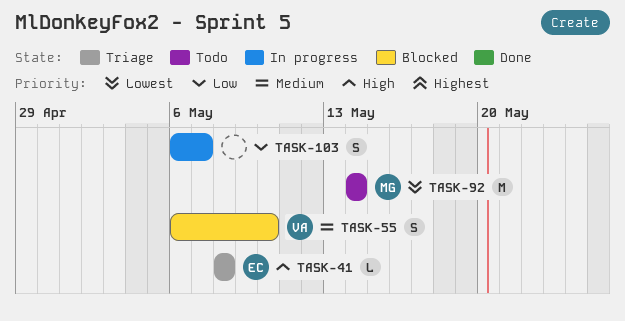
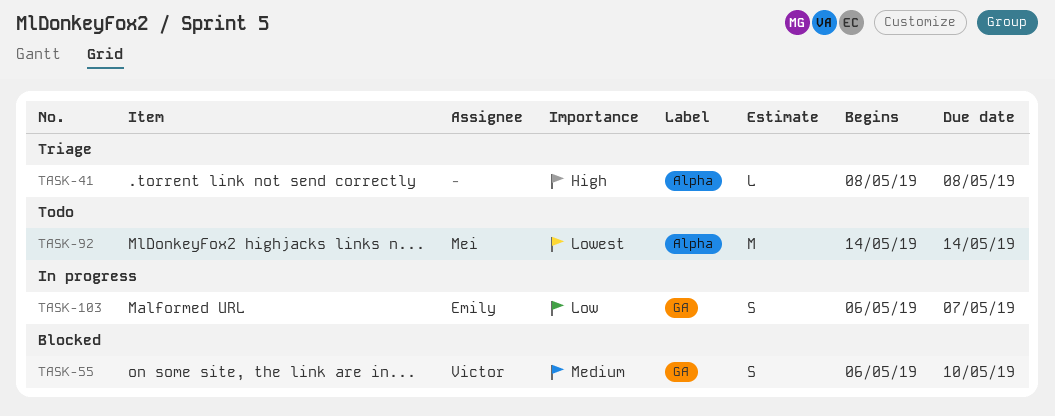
TASK-41, owner: Emily -> none
TASK-103, owner: none -> Emily

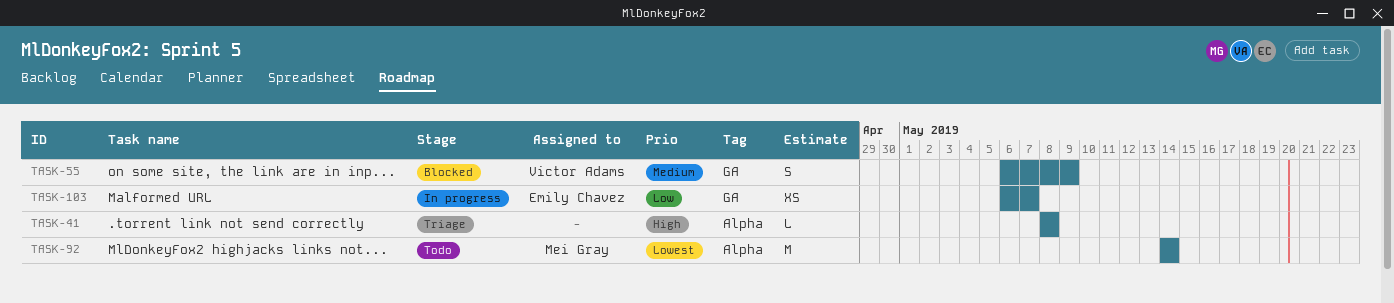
TASK-55, due: May 10 -> May 9
TASK-103, estimate: S -> XS

